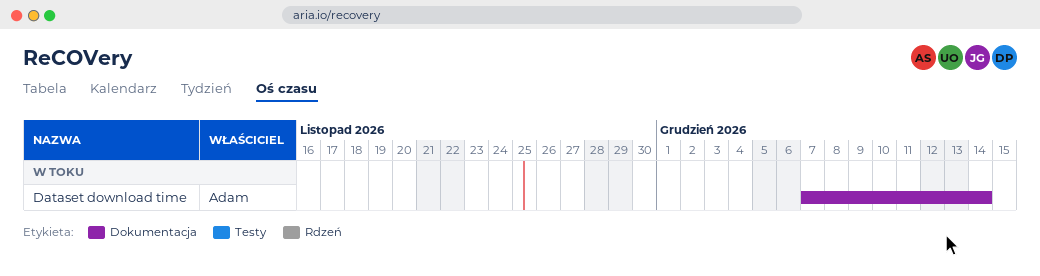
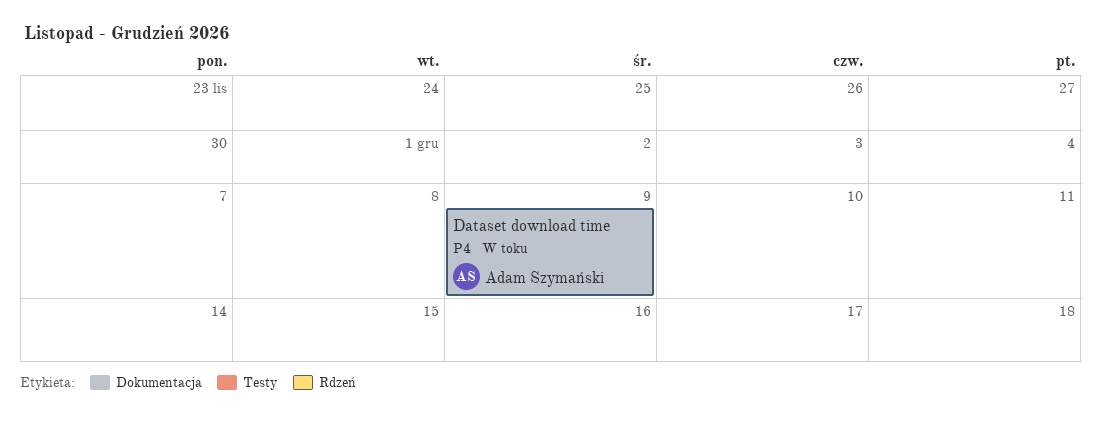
Dataset download time, due: Dec 14 -> Dec 9

